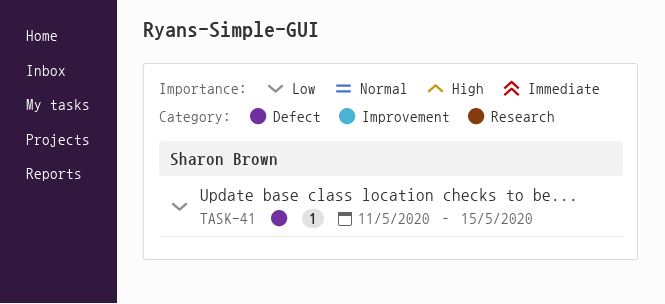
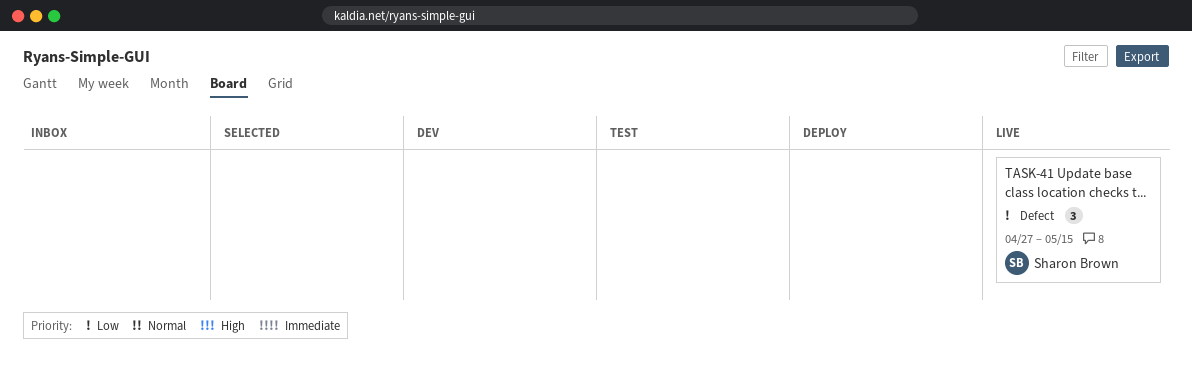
TASK-41, estimate: 1 -> 3
TASK-41, start: May 11 -> Apr 27

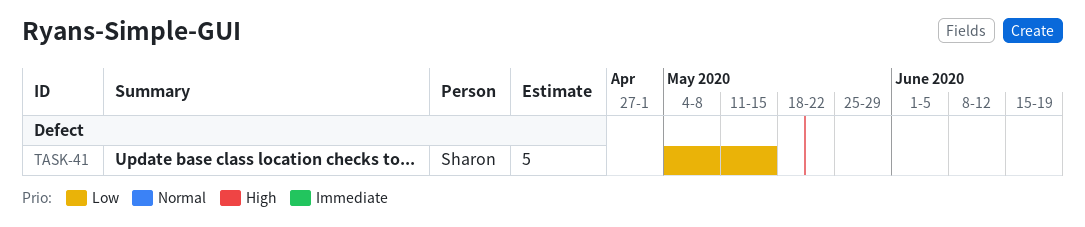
TASK-41, estimate: 3 -> 5
TASK-41, start: Apr 27 -> May 4

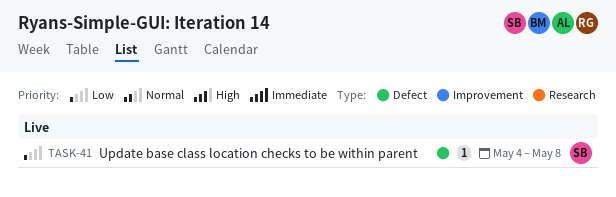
TASK-41, estimate: 5 -> 1
TASK-41, due: May 15 -> May 8

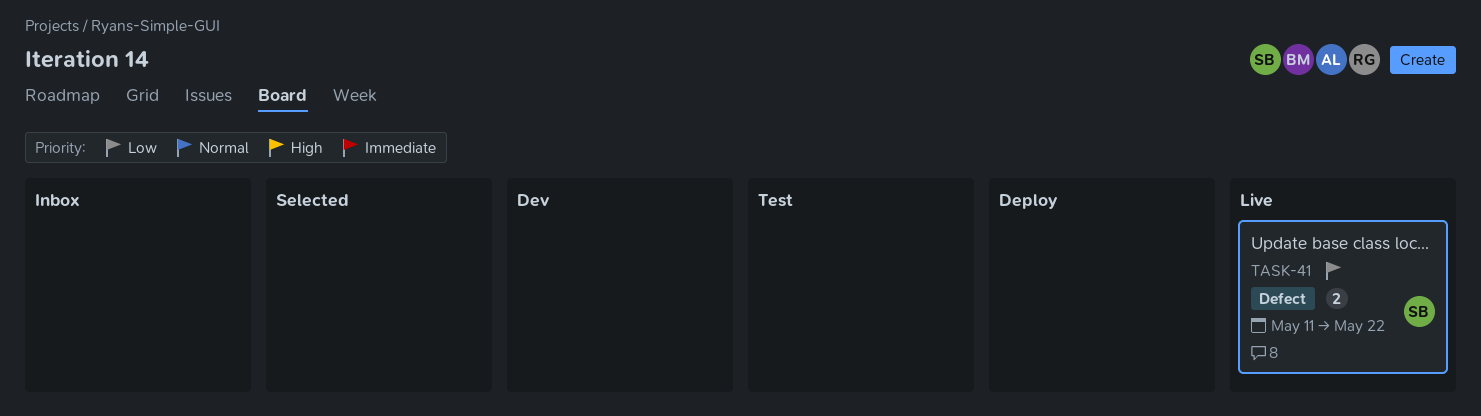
TASK-41, estimate: 1 -> 2
TASK-41, start: May 4 -> May 11
TASK-41, due: May 8 -> May 22

